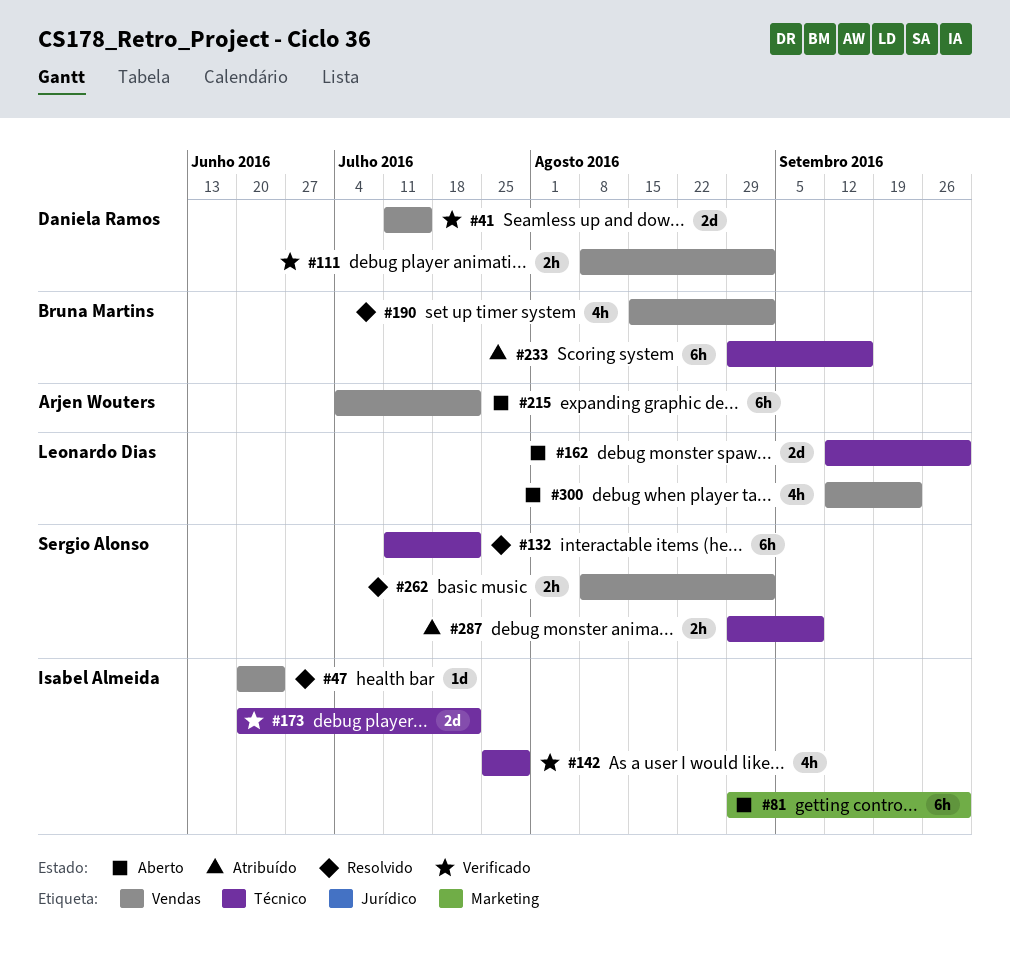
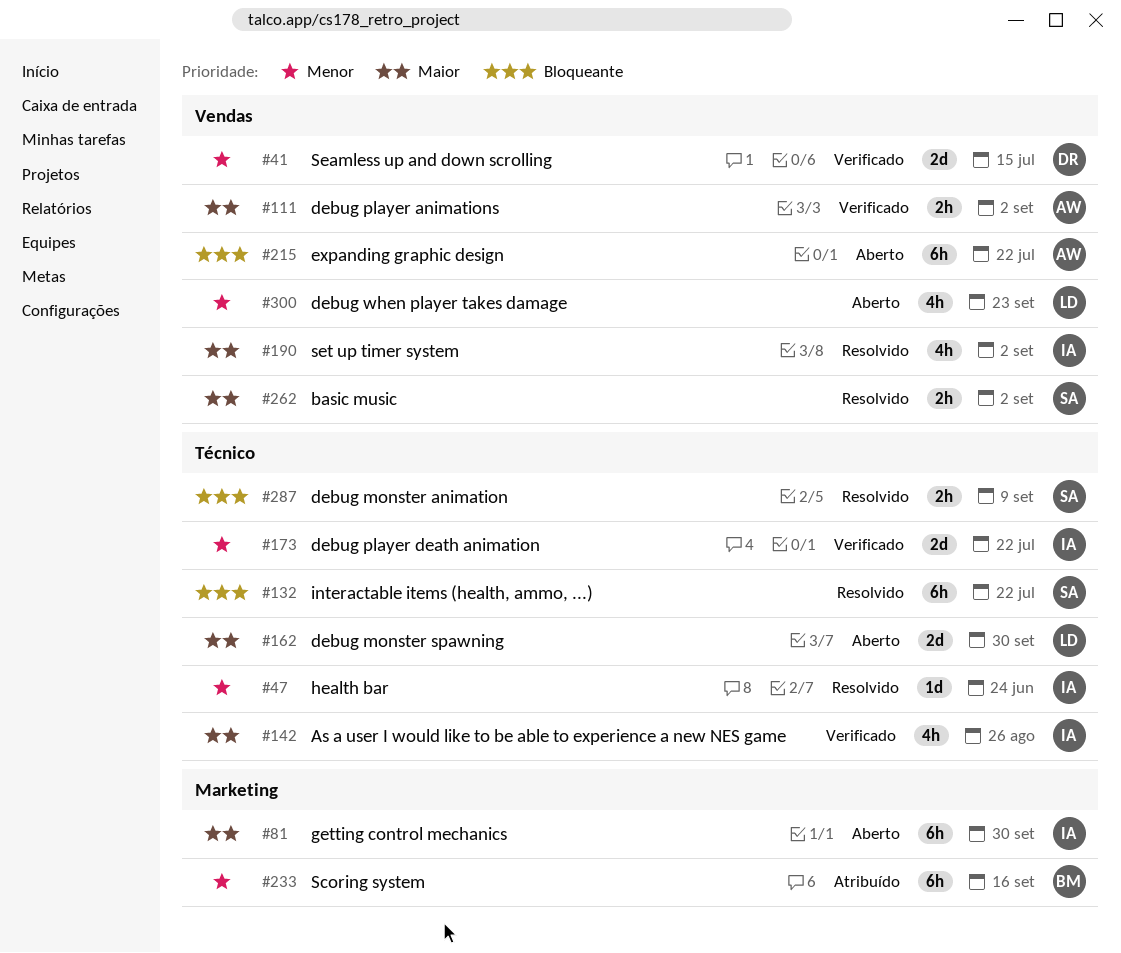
#47, label: Vendas -> Técnico
#111, owner: Daniela Ramos -> Arjen Wouters
#142, due: Jul 29 -> Aug 26
#190, owner: Bruna Martins -> Isabel Almeida
#233, label: Técnico -> Marketing
#287, status: Atribuído -> Resolvido

